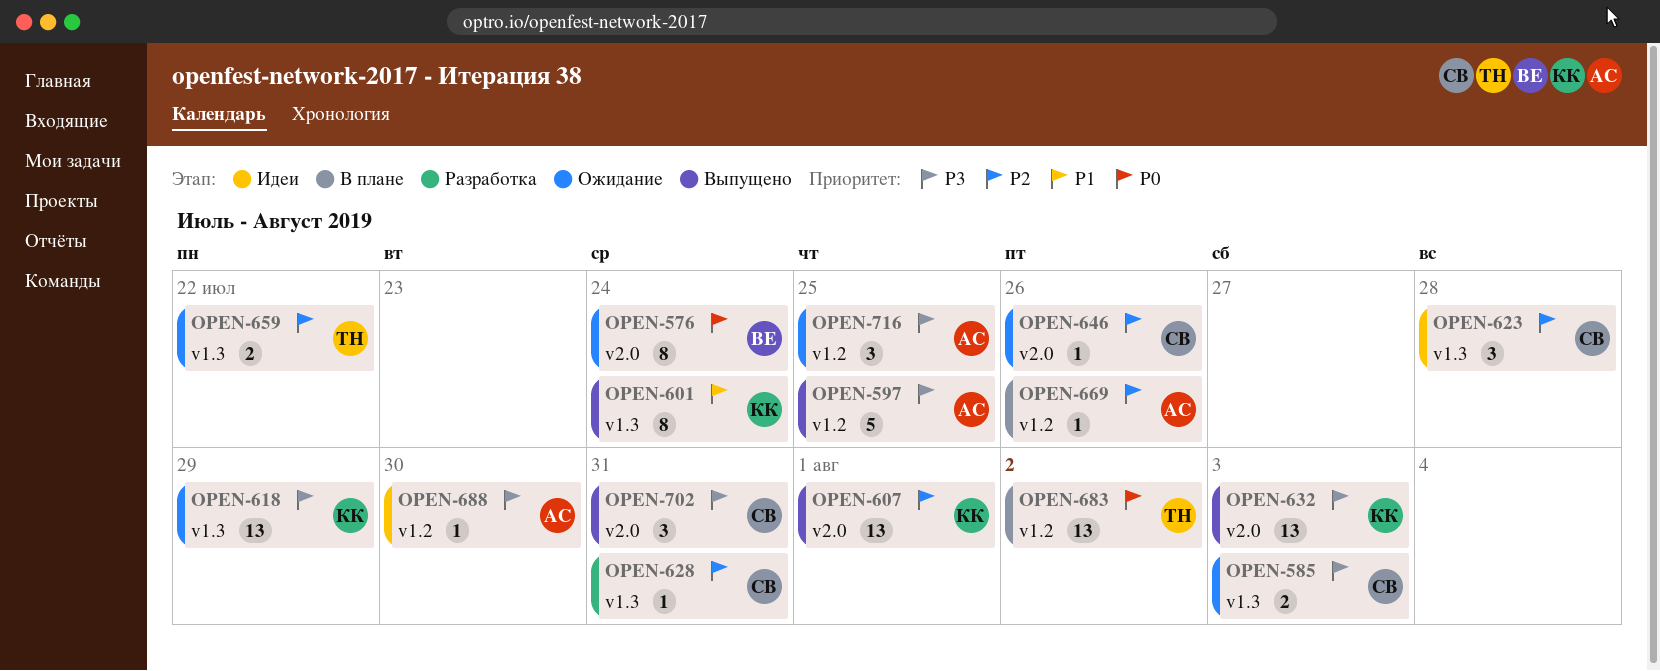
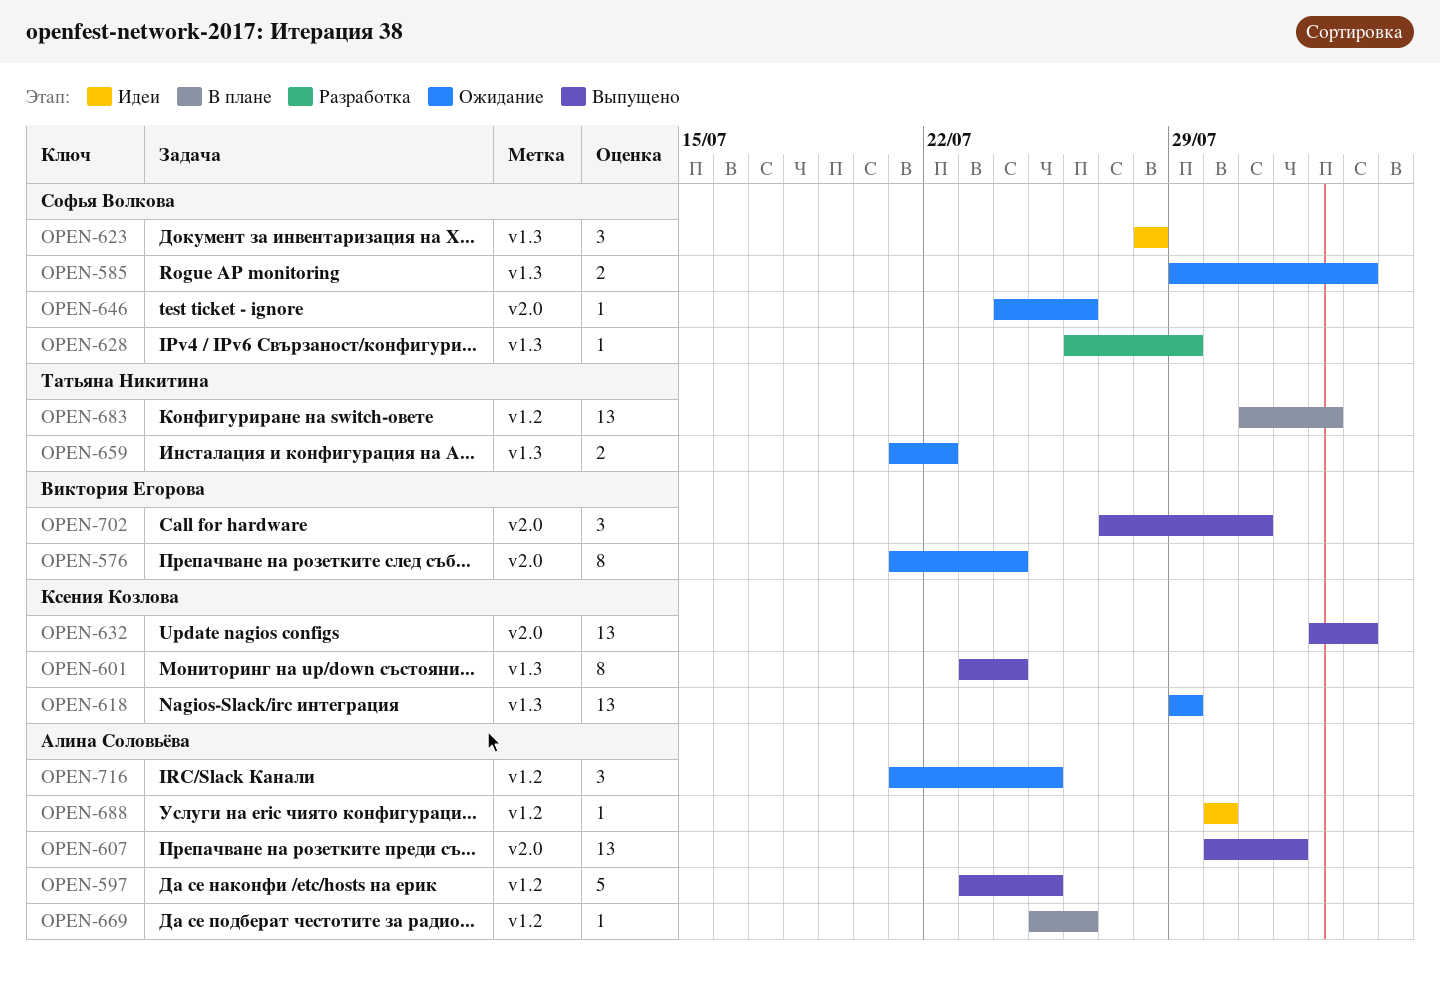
OPEN-607, owner: Ксения Козлова -> Алина Соловьёва
OPEN-628, due: Jul 31 -> Jul 29
OPEN-702, owner: Софья Волкова -> Виктория Егорова

